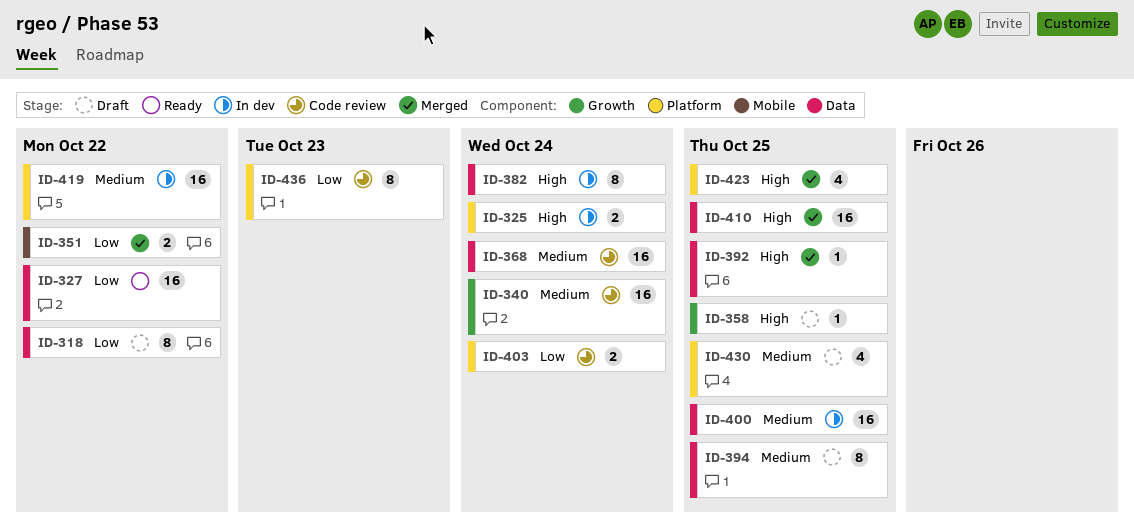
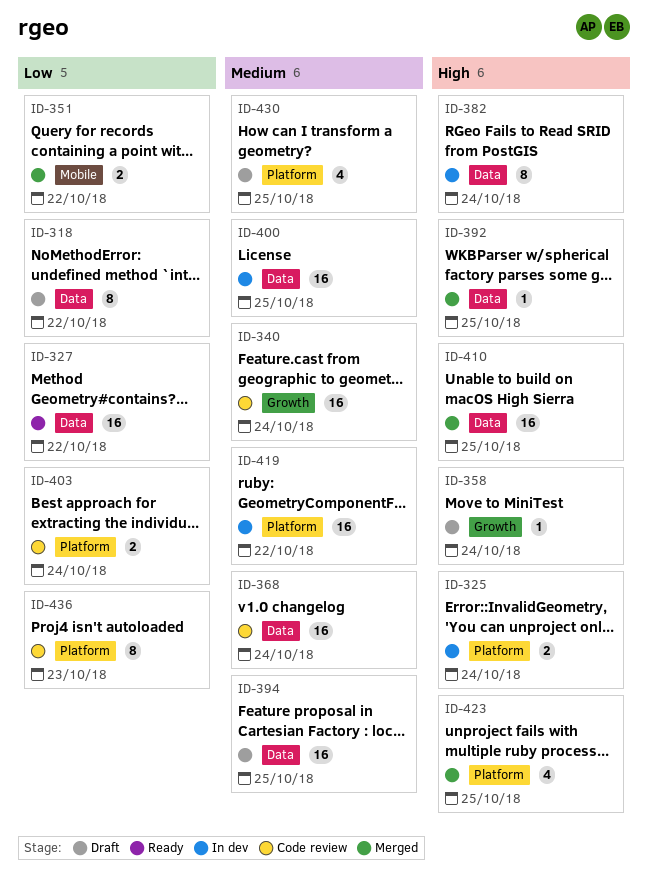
ID-358, due: Oct 25 -> Oct 24
ID-394, estimate: 8 -> 16

